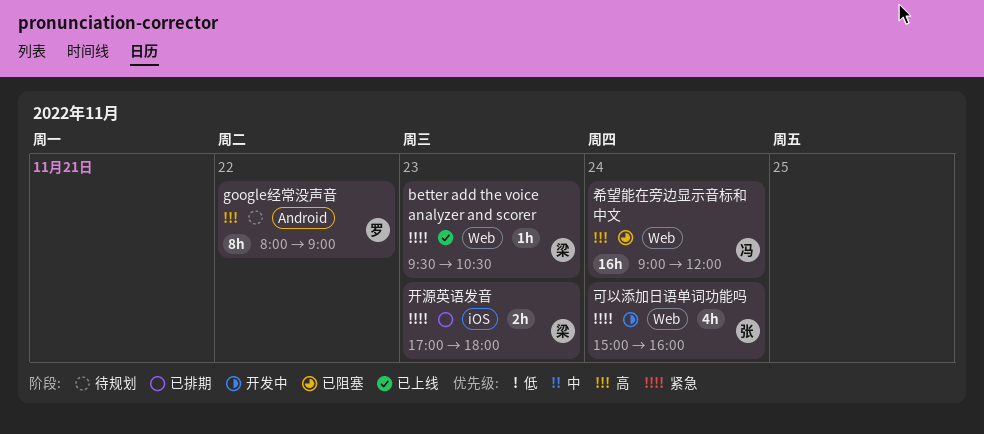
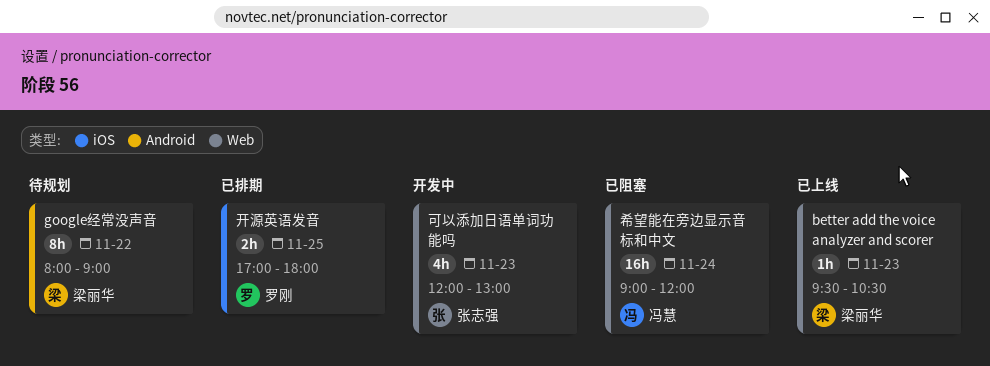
google经常没声音, owner: 罗刚 -> 梁丽华
可以添加日语单词功能吗, day: Nov 24 -> Nov 23
可以添加日语单词功能吗, begins: 15:00 -> 12:00
可以添加日语单词功能吗, ends: 16:00 -> 13:00
开源英语发音, owner: 梁丽华 -> 罗刚
开源英语发音, day: Nov 23 -> Nov 25

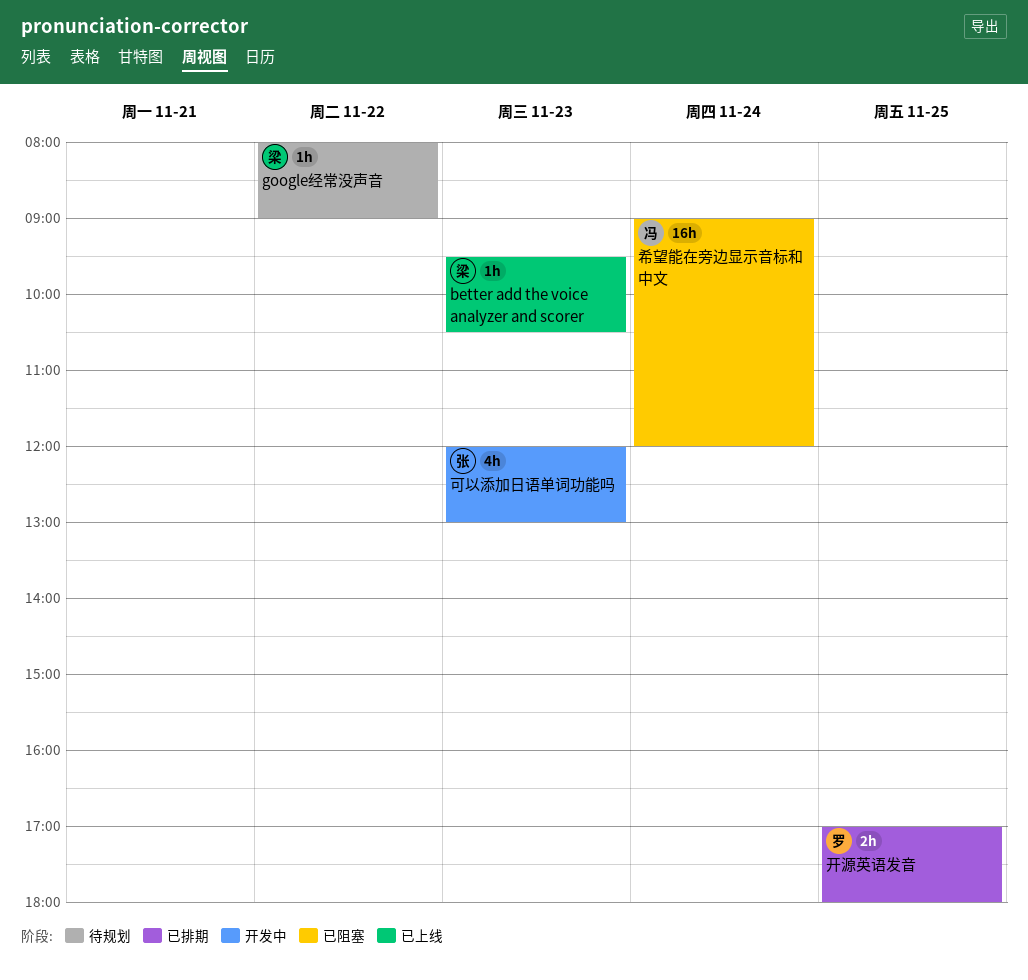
google经常没声音, estimate: 8h -> 1h

